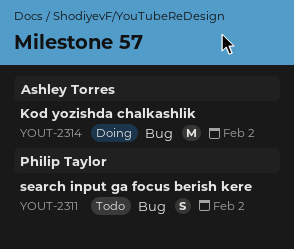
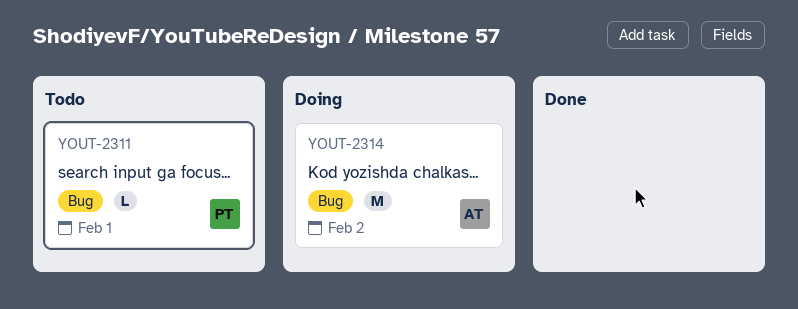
YOUT-2311, estimate: S -> L
YOUT-2311, due: Feb 2 -> Feb 1

